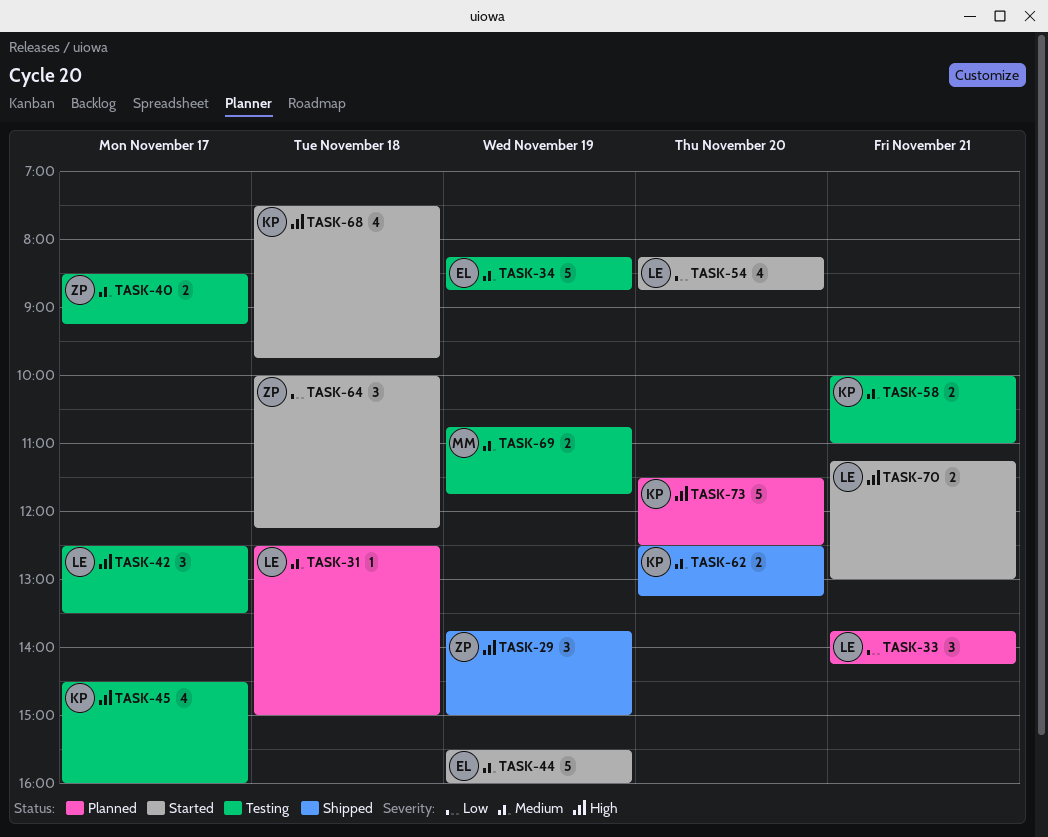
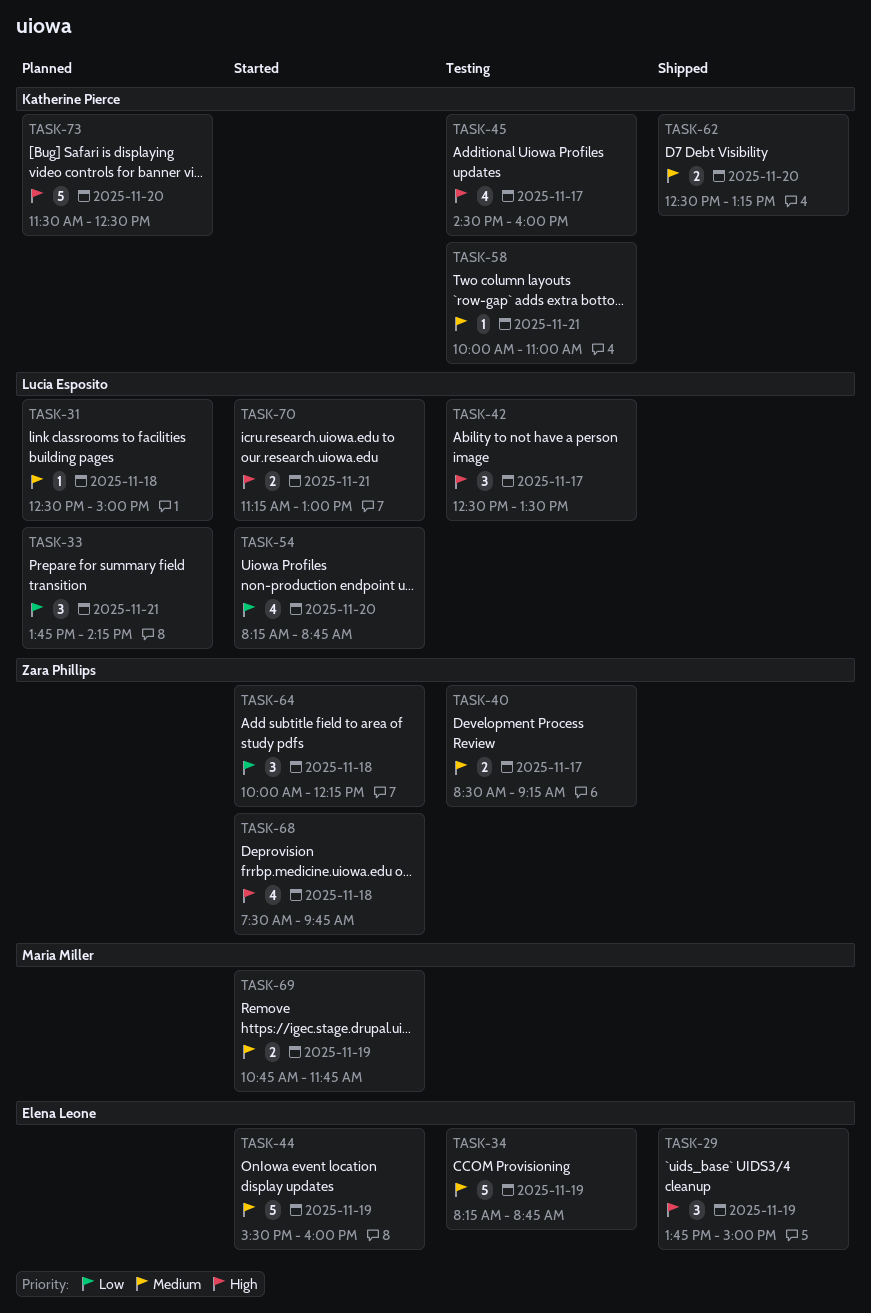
TASK-29, owner: Zara Phillips -> Elena Leone
TASK-58, estimate: 2 -> 1
TASK-68, owner: Katherine Pierce -> Zara Phillips
TASK-69, status: Testing -> Started

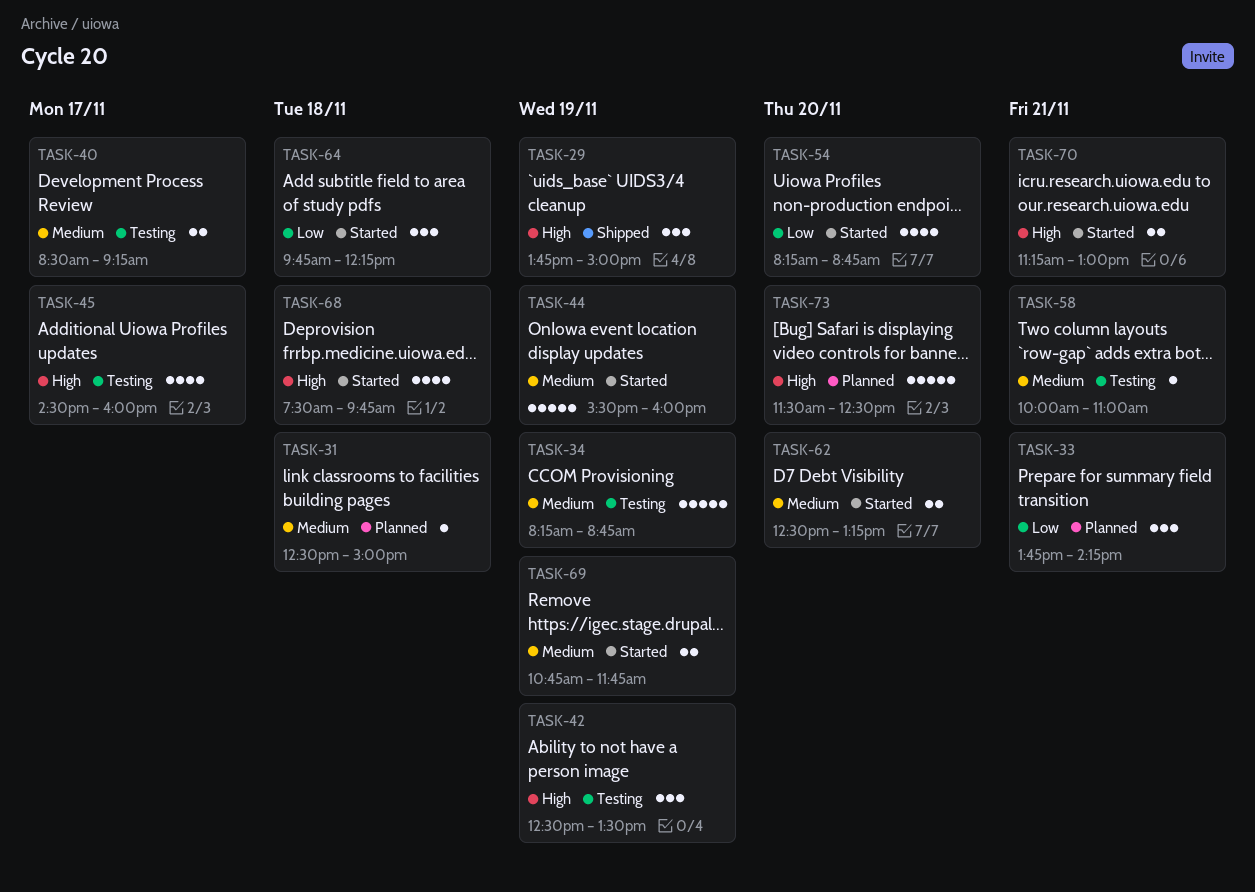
TASK-42, day: Nov 17 -> Nov 19
TASK-62, status: Shipped -> Started
TASK-64, begins: 10:00 -> 09:45

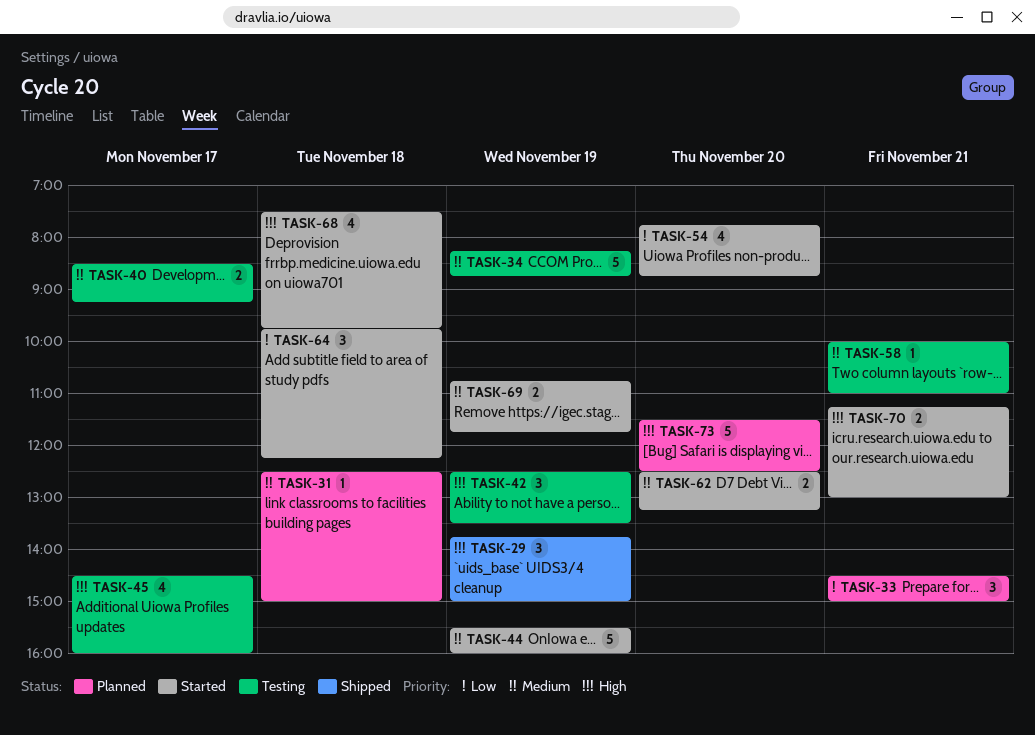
TASK-33, begins: 13:45 -> 14:30
TASK-33, ends: 14:15 -> 15:00
TASK-54, begins: 08:15 -> 07:45

